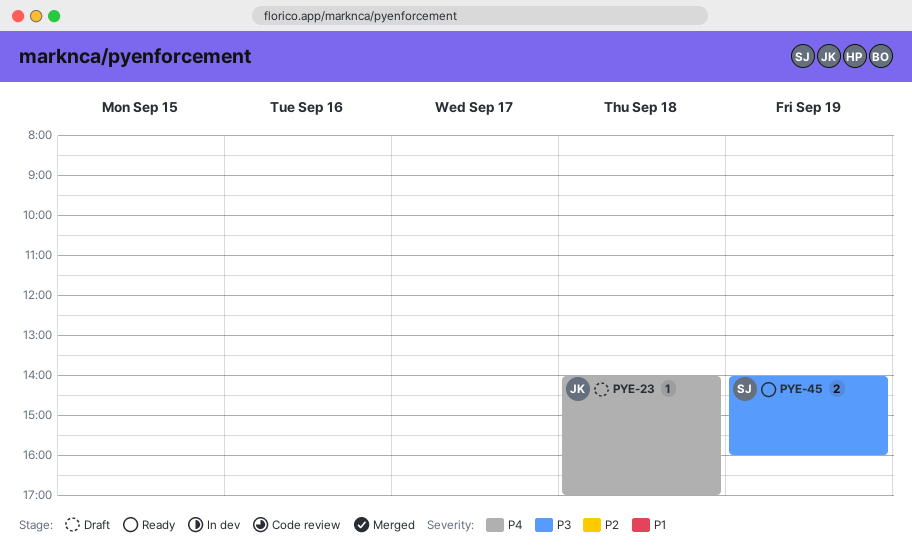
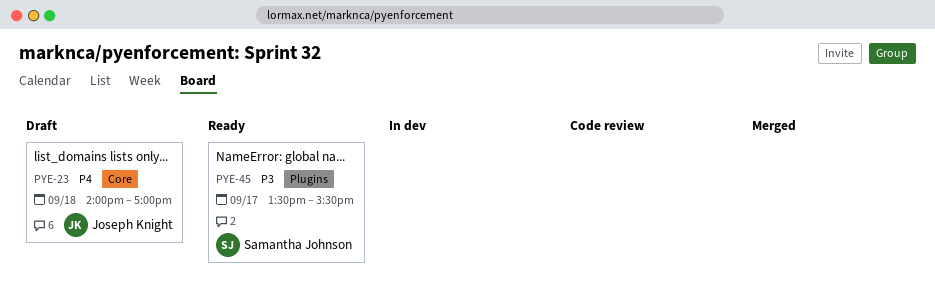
PYE-45, day: Sep 19 -> Sep 17
PYE-45, begins: 14:00 -> 13:30
PYE-45, ends: 16:00 -> 15:30

